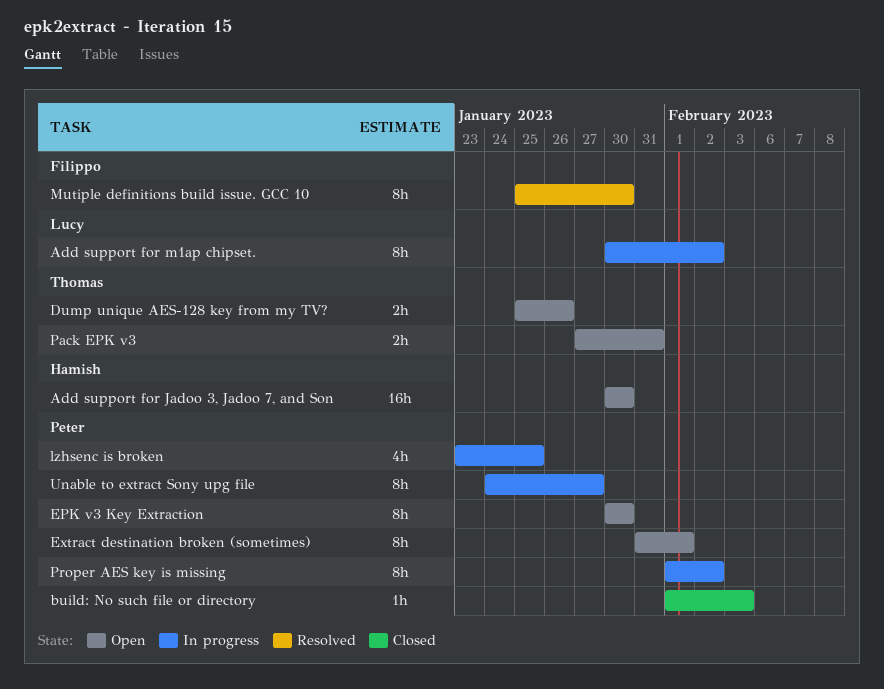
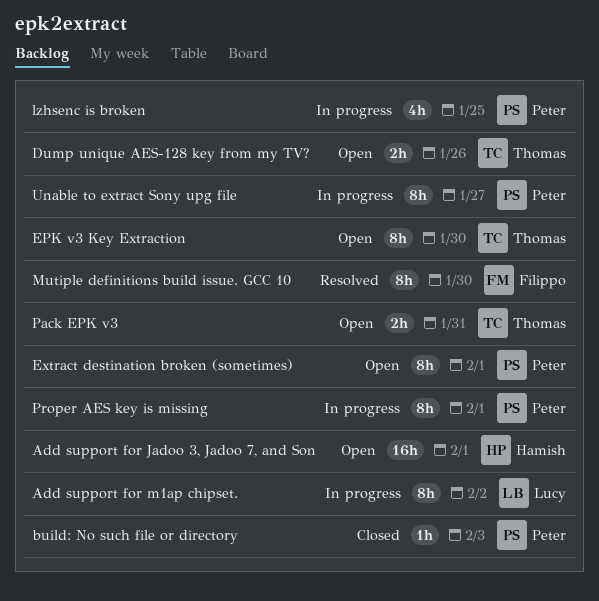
Add support for Jadoo 3, Jadoo 7, and Son, due: Jan 30 -> Feb 1
EPK v3 Key Extraction, owner: Peter -> Thomas
Proper AES key is missing, due: Feb 2 -> Feb 1

